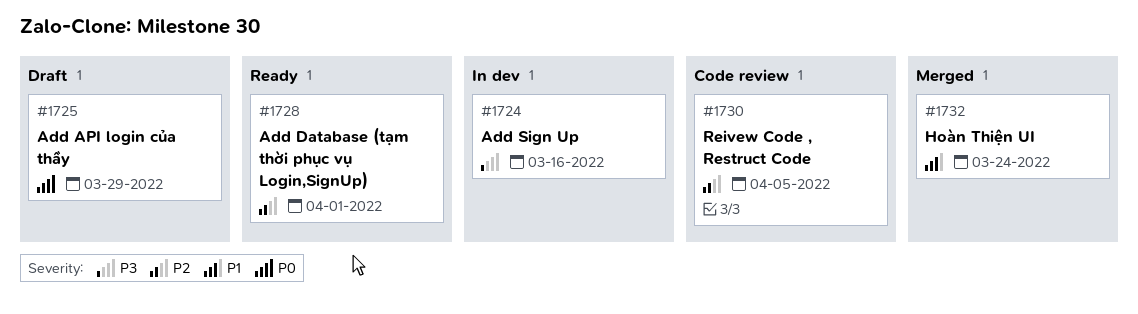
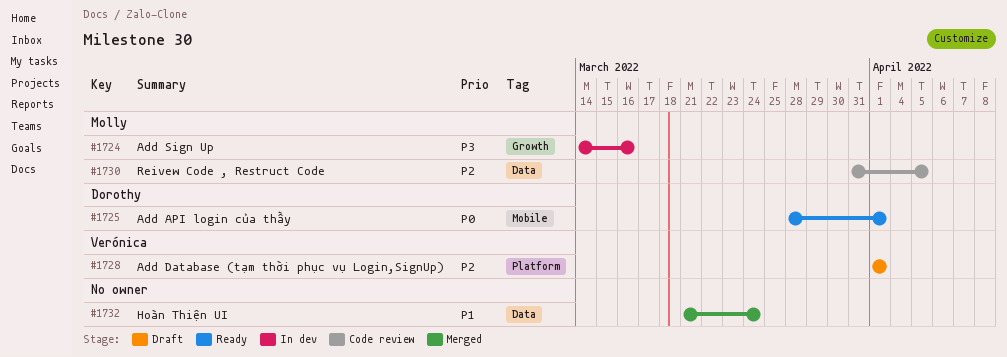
#1725, status: Draft -> Ready
#1725, due: Mar 29 -> Apr 1
#1728, status: Ready -> Draft

